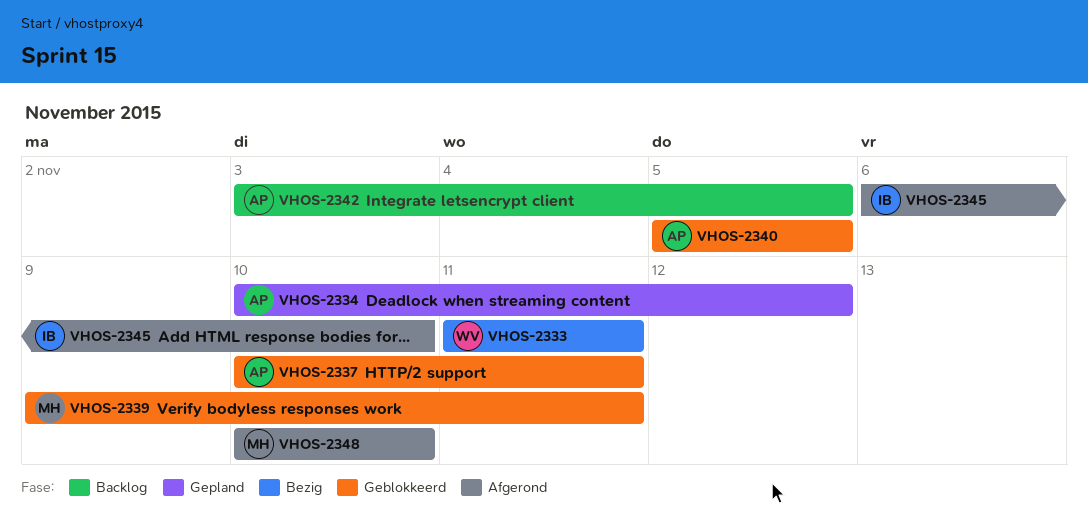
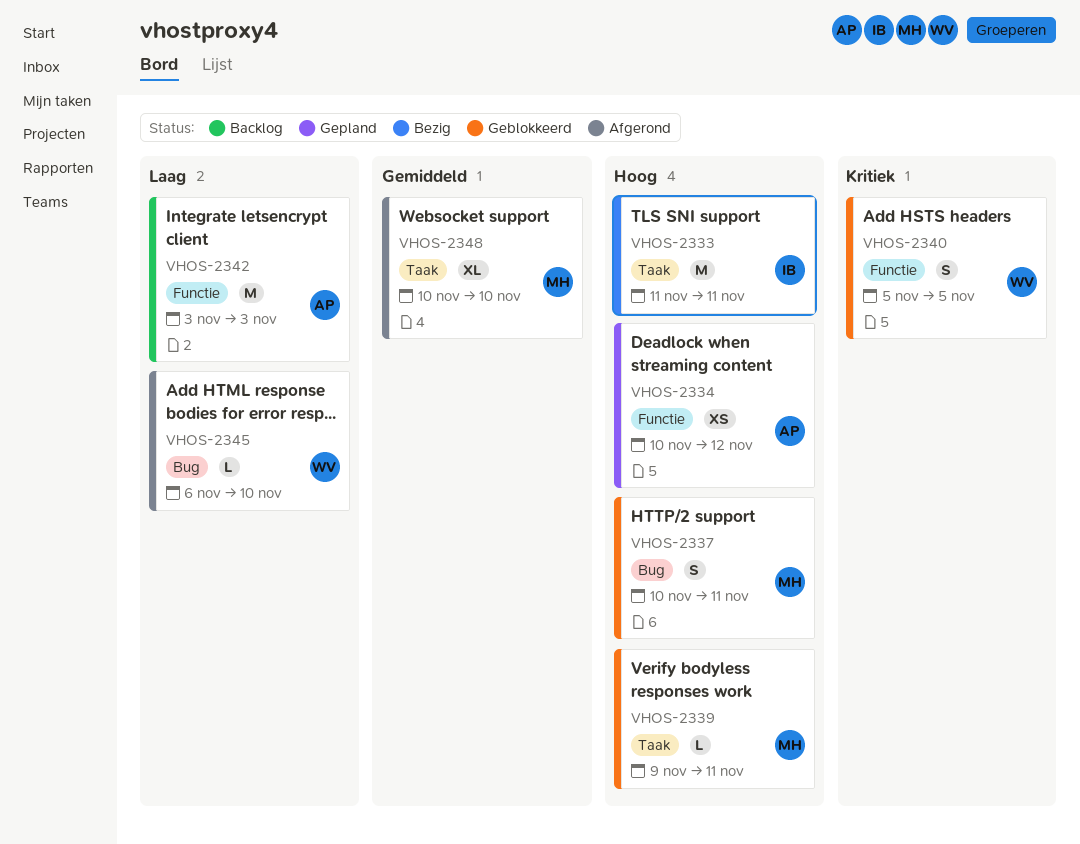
VHOS-2333, owner: WV -> IB
VHOS-2337, owner: AP -> MH
VHOS-2340, owner: AP -> WV
VHOS-2342, due: Nov 5 -> Nov 3
VHOS-2345, owner: IB -> WV

